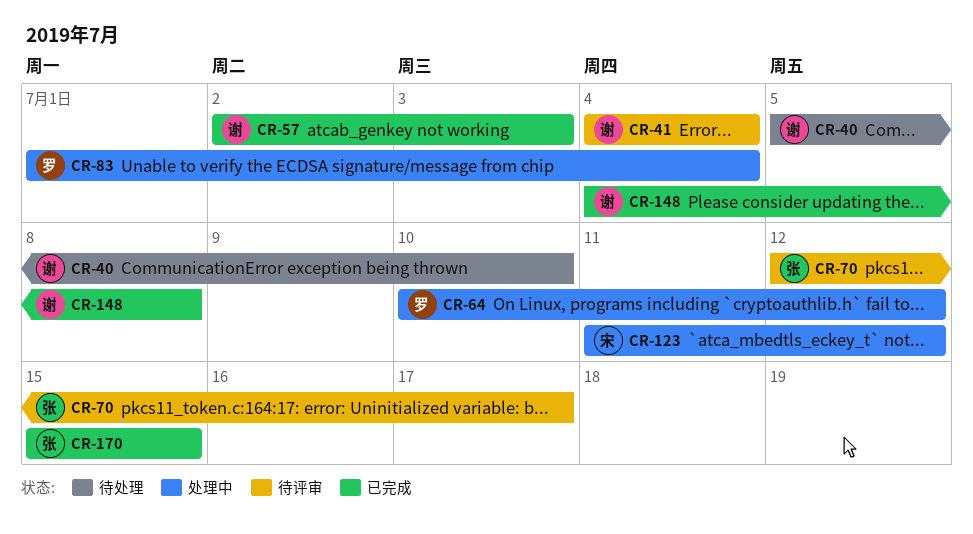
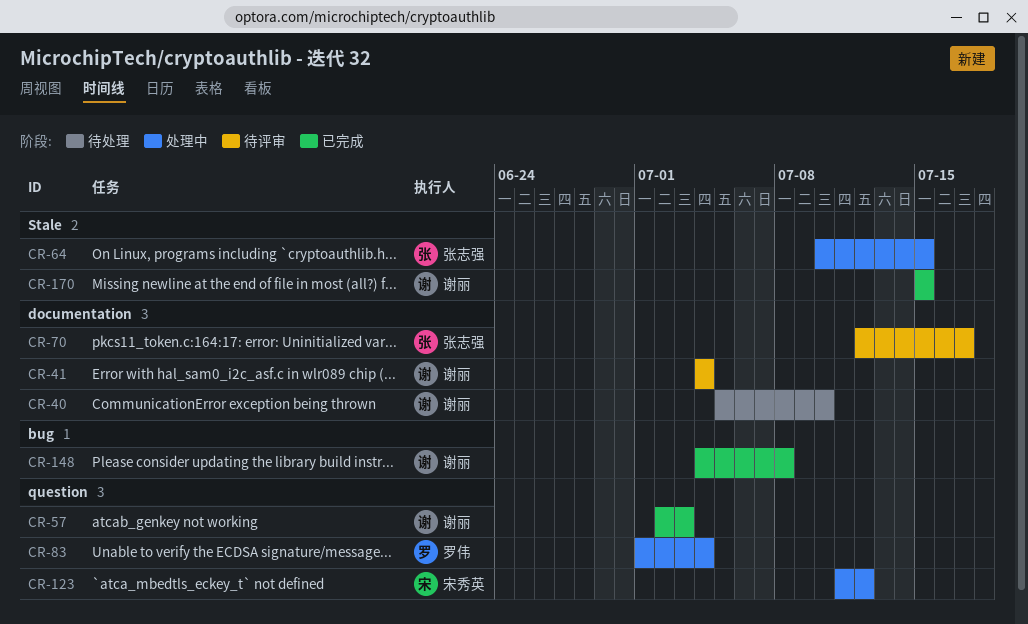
CR-64, owner: 罗伟 -> 张志强
CR-64, due: Jul 12 -> Jul 15
CR-170, owner: 张志强 -> 谢丽

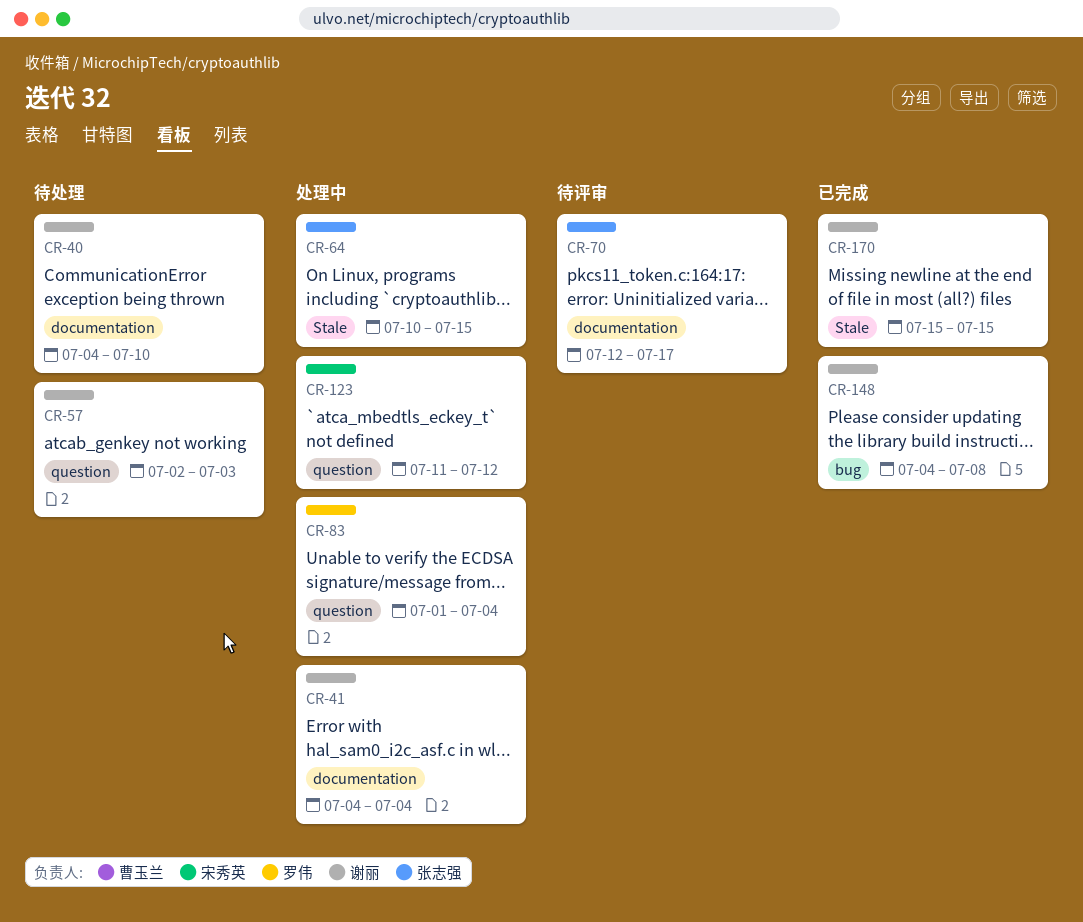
CR-40, start: Jul 5 -> Jul 4
CR-41, status: 待评审 -> 处理中
CR-57, status: 已完成 -> 待处理

